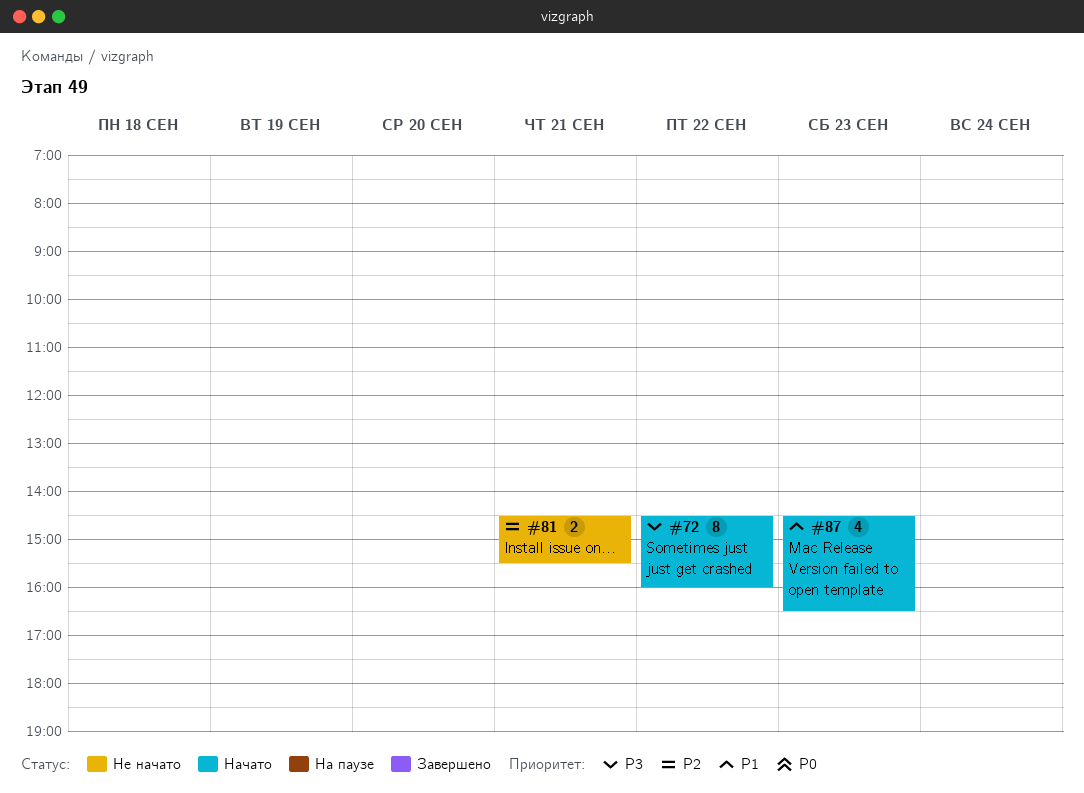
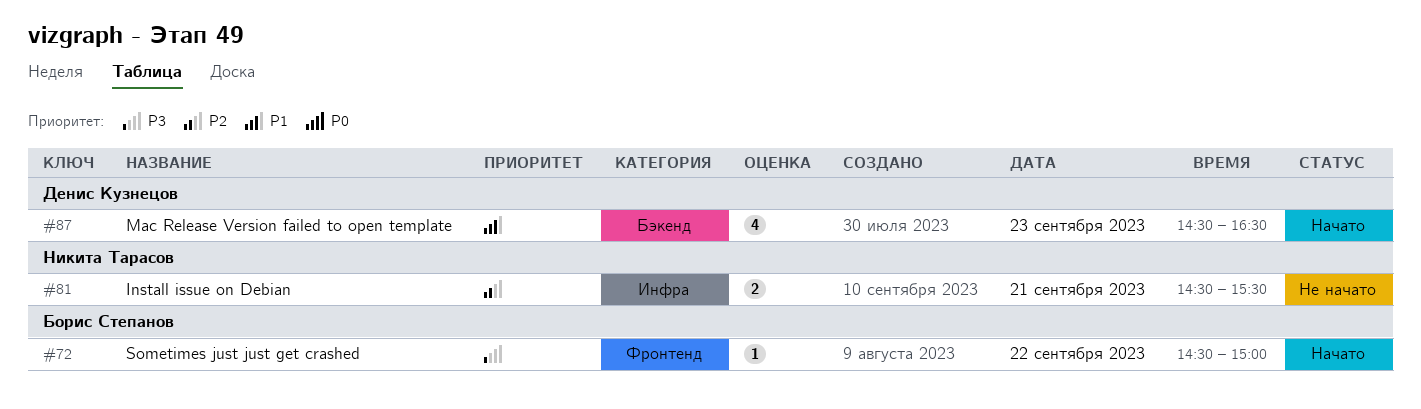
#72, estimate: 8 -> 1
#72, ends: 16:00 -> 15:00

